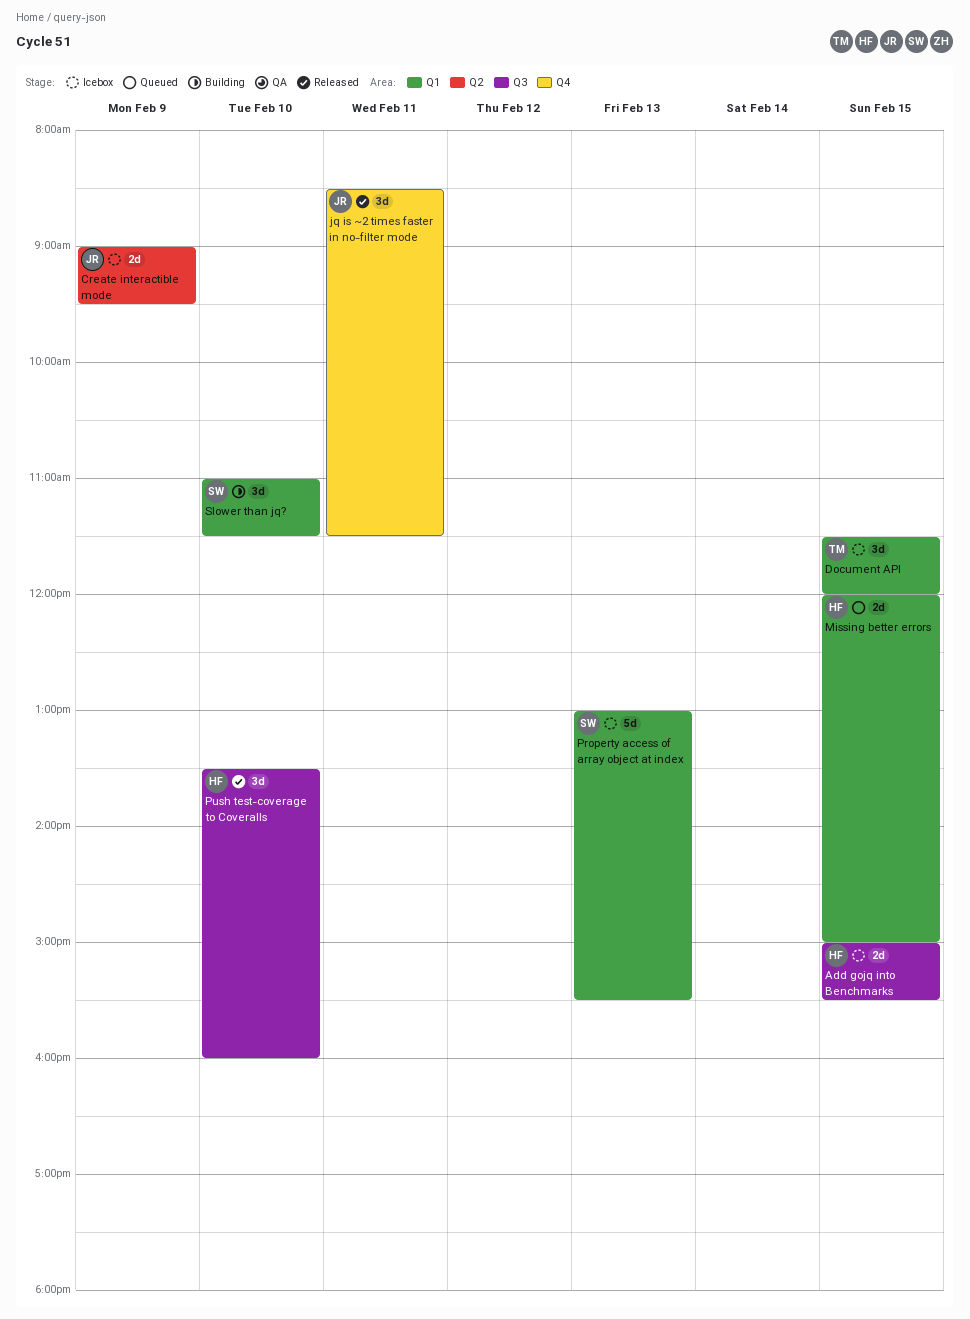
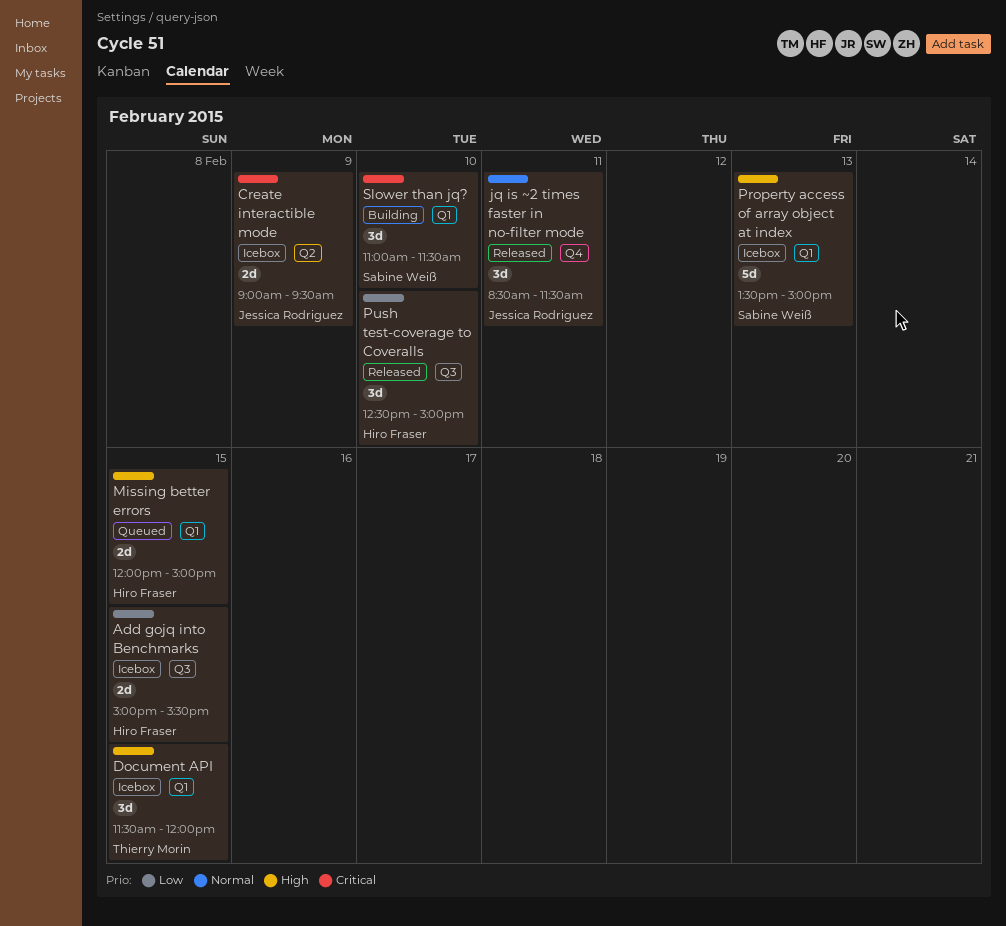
Property access of array object at index, begins: 13:00 -> 13:30
Property access of array object at index, ends: 15:30 -> 15:00
Push test-coverage to Coveralls, begins: 13:30 -> 12:30
Push test-coverage to Coveralls, ends: 16:00 -> 15:00

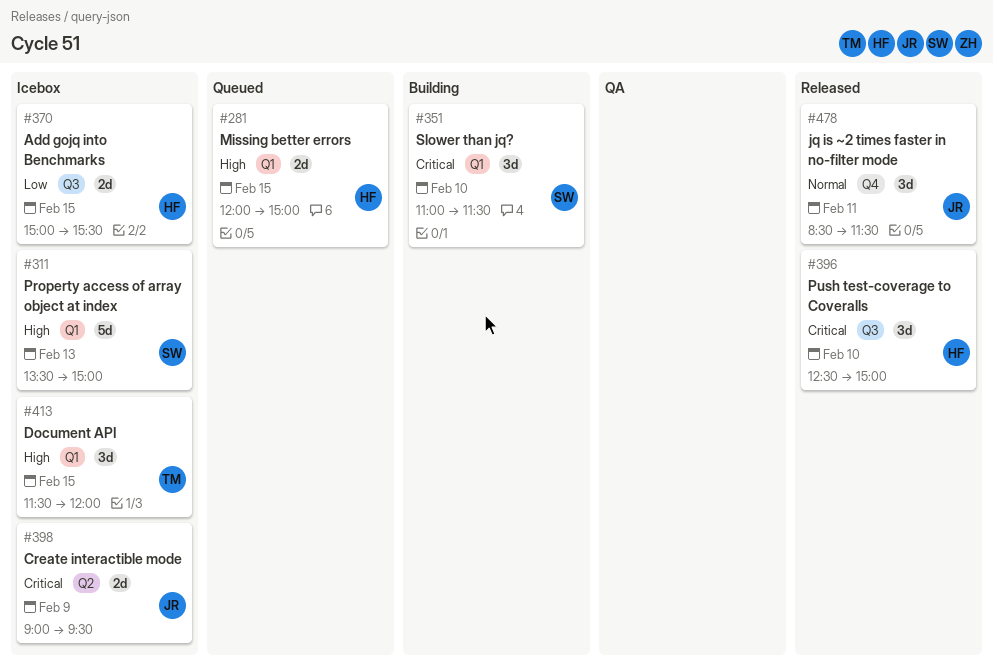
Push test-coverage to Coveralls, priority: Low -> Critical

